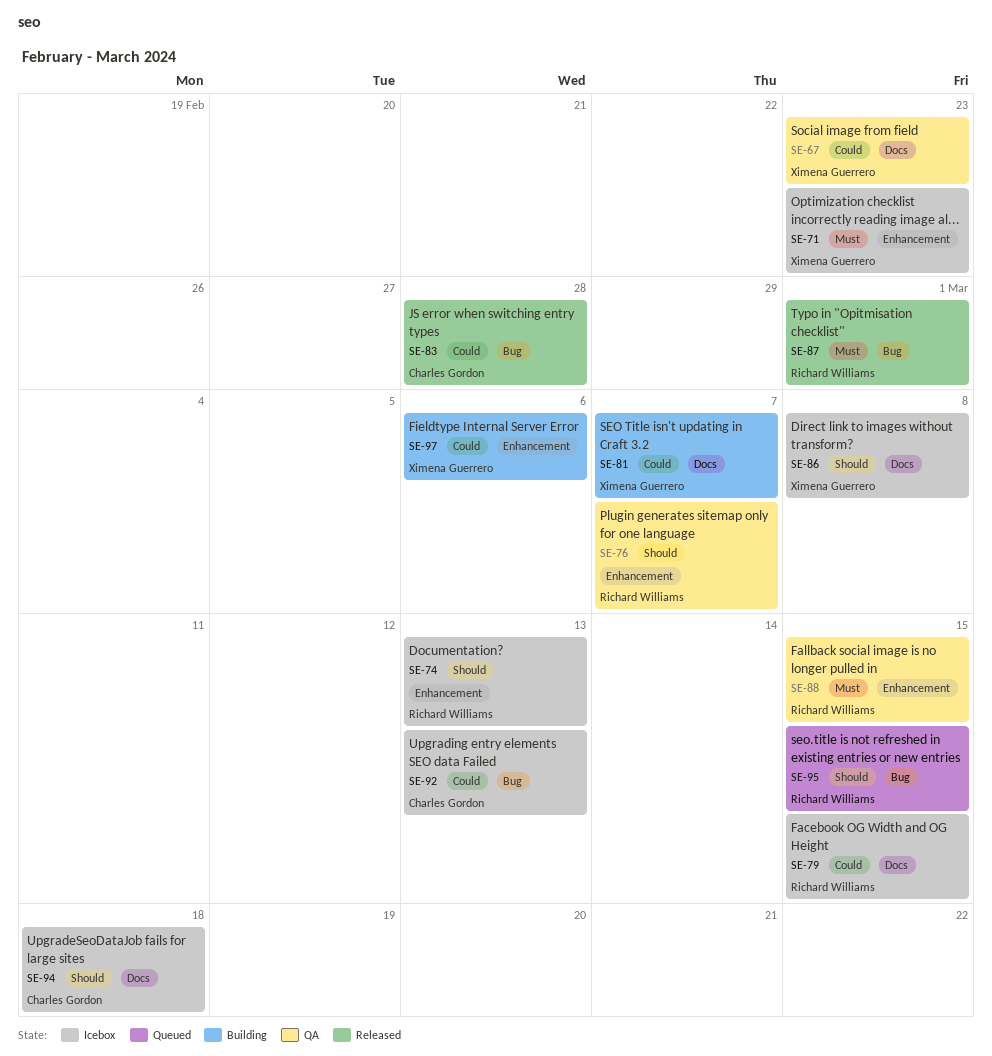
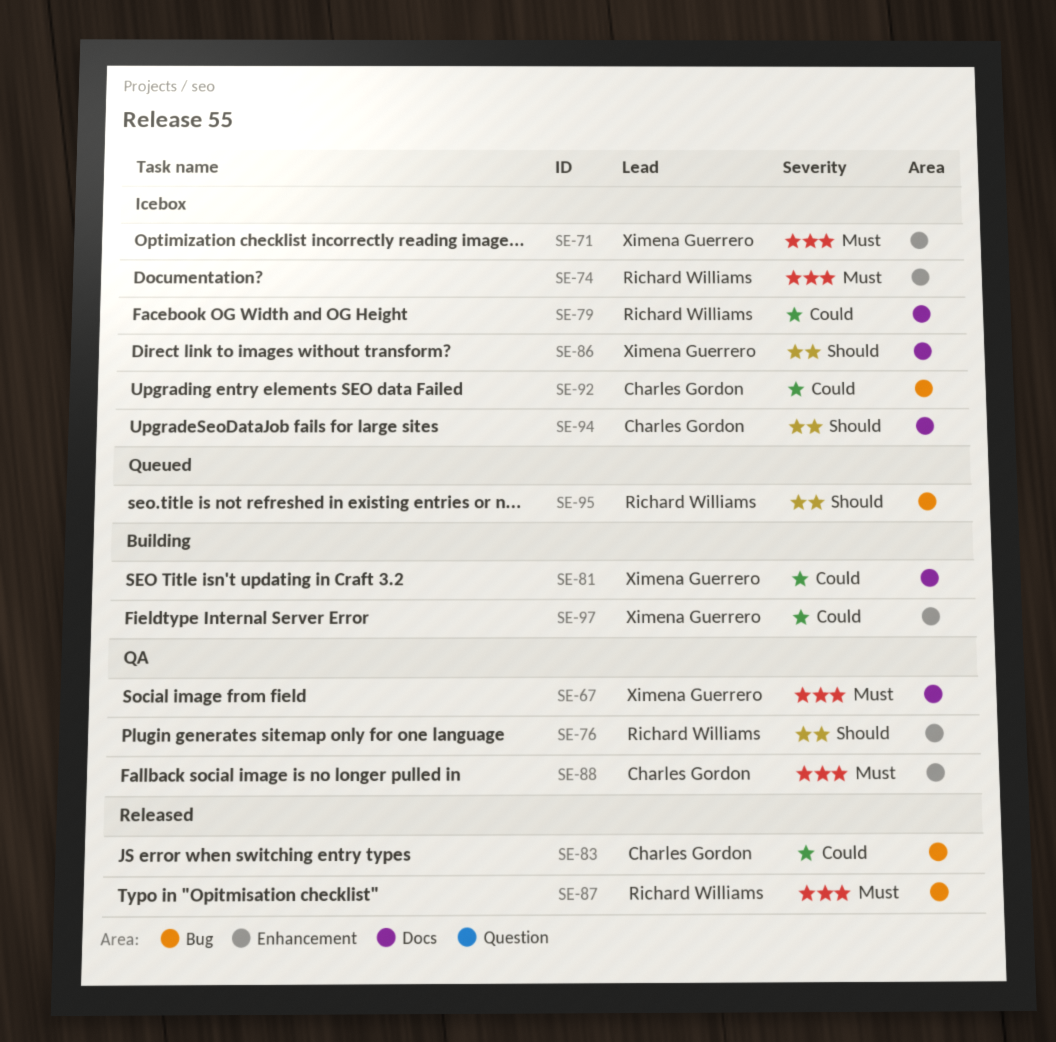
SE-67, priority: Could -> Must
SE-74, priority: Should -> Must
SE-88, owner: Richard Williams -> Charles Gordon

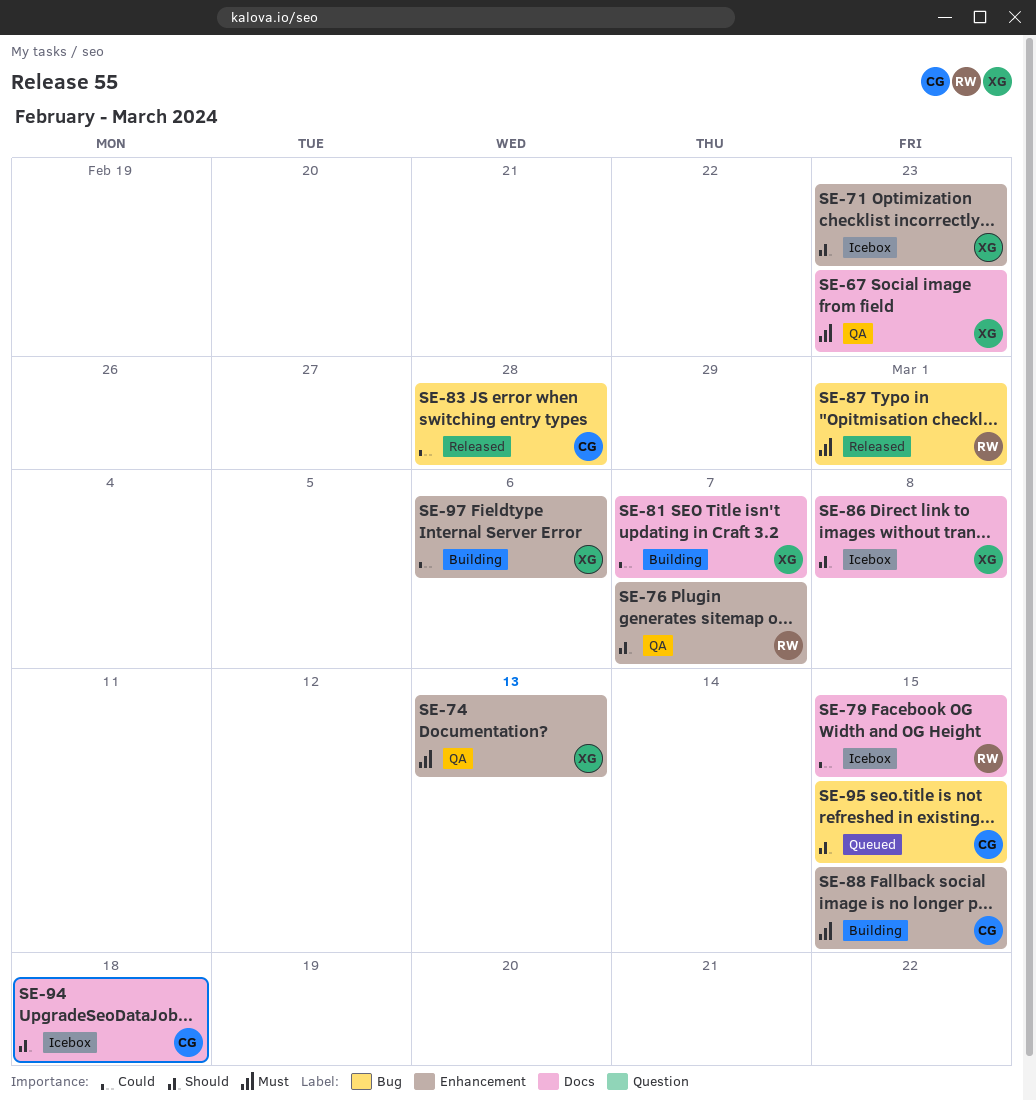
SE-71, priority: Must -> Should
SE-74, status: Icebox -> QA
SE-74, owner: Richard Williams -> Ximena Guerrero
SE-88, status: QA -> Building
SE-92: present -> none
SE-95, owner: Richard Williams -> Charles Gordon

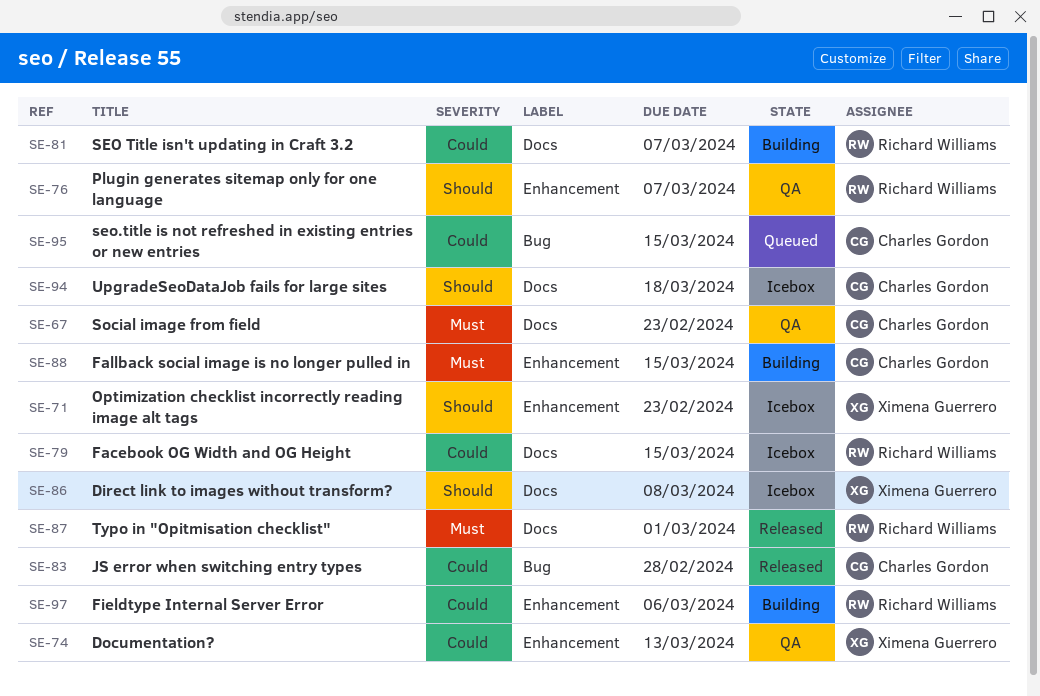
SE-67, owner: Ximena Guerrero -> Charles Gordon
SE-74, priority: Must -> Could
SE-81, owner: Ximena Guerrero -> Richard Williams
SE-87, label: Bug -> Docs
SE-95, priority: Should -> Could
SE-97, owner: Ximena Guerrero -> Richard Williams

